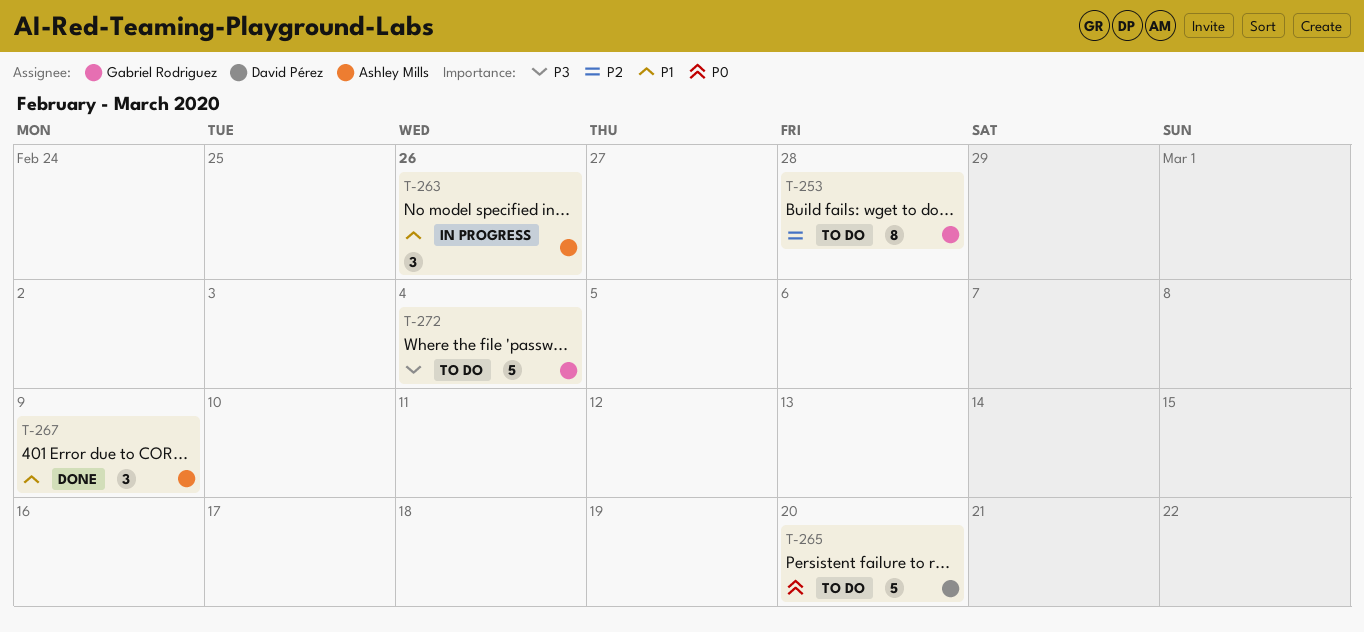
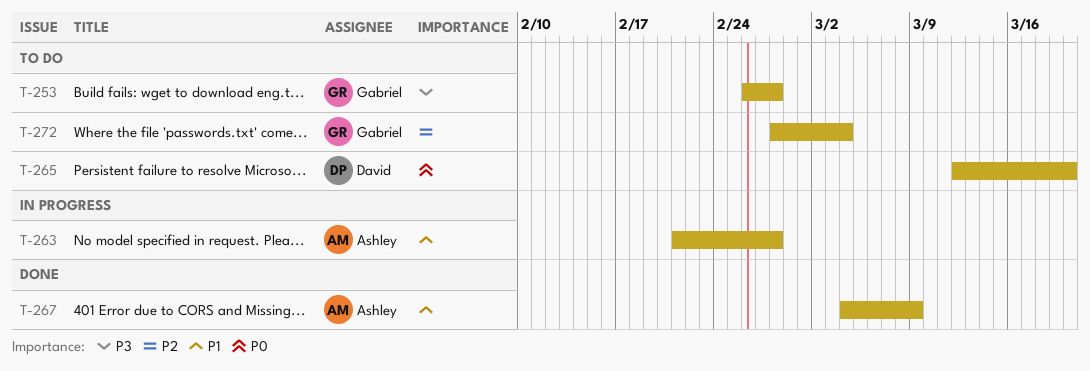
T-253, priority: P2 -> P3
T-263, due: Feb 26 -> Feb 28
T-272, priority: P3 -> P2

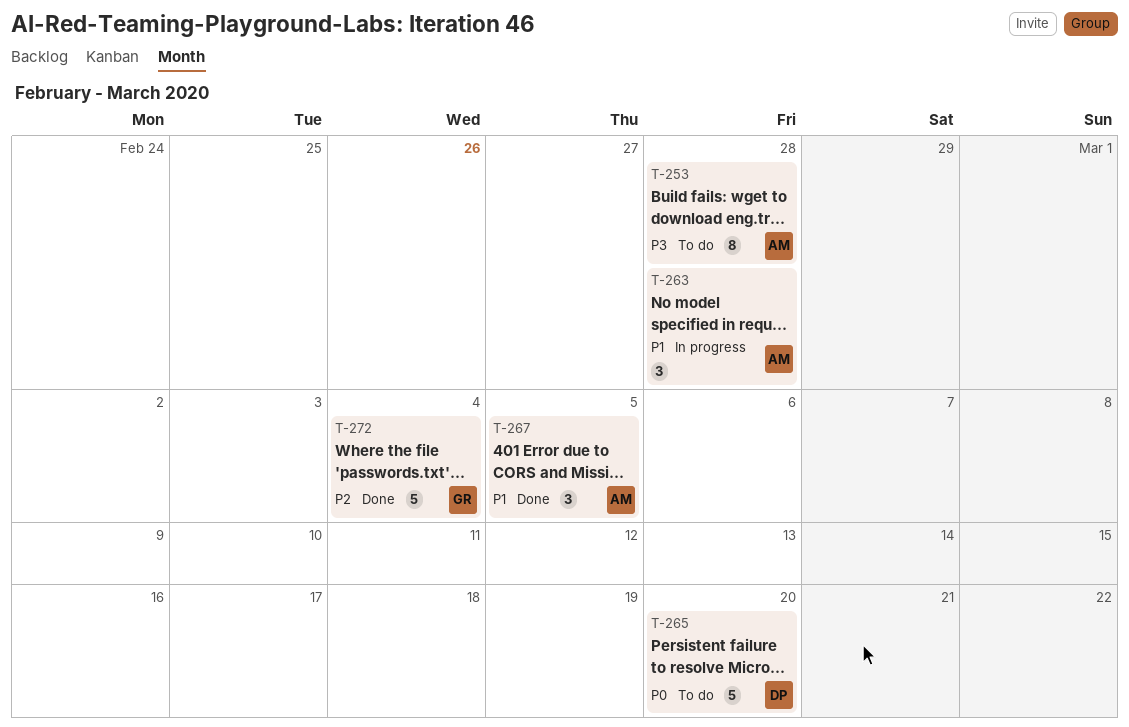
T-253, owner: Gabriel -> Ashley
T-267, due: Mar 9 -> Mar 5
T-272, status: To do -> Done

